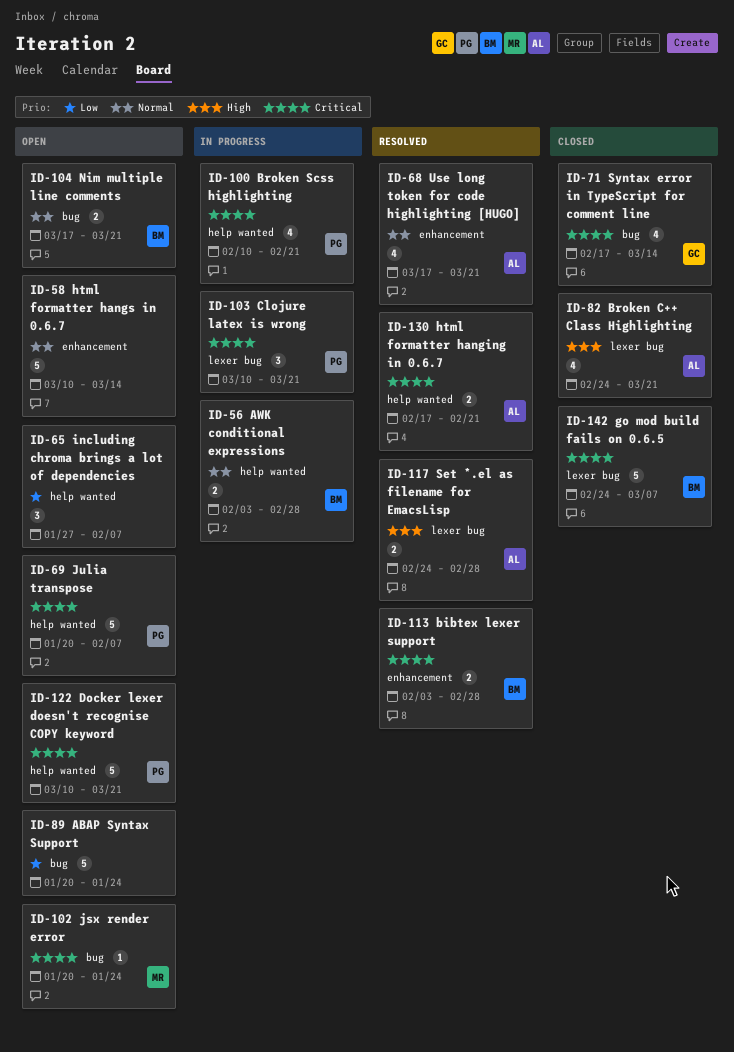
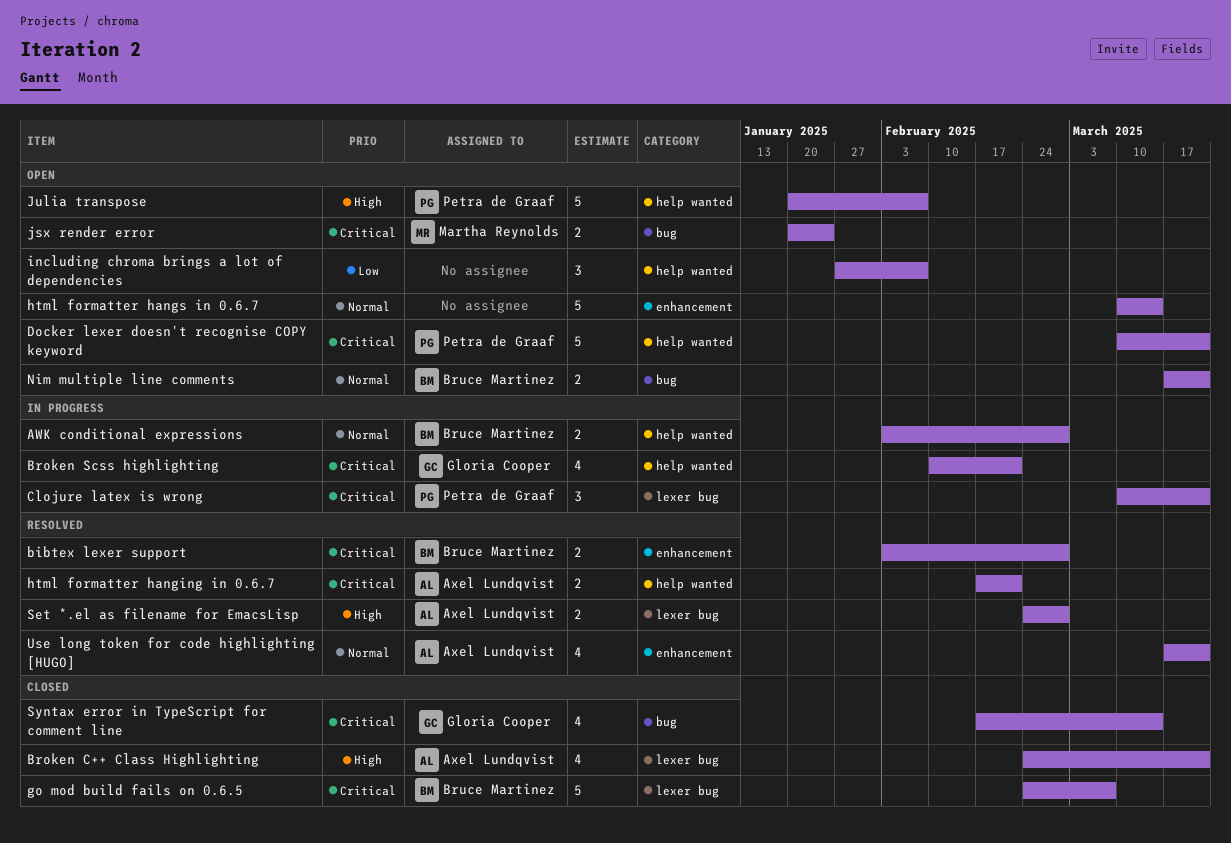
ABAP Syntax Support: present -> none
Broken Scss highlighting, owner: Petra de Graaf -> Gloria Cooper
jsx render error, estimate: 1 -> 2
Julia transpose, priority: Critical -> High

